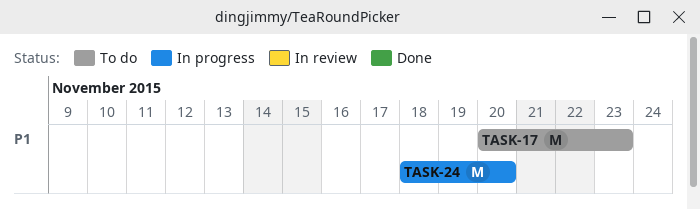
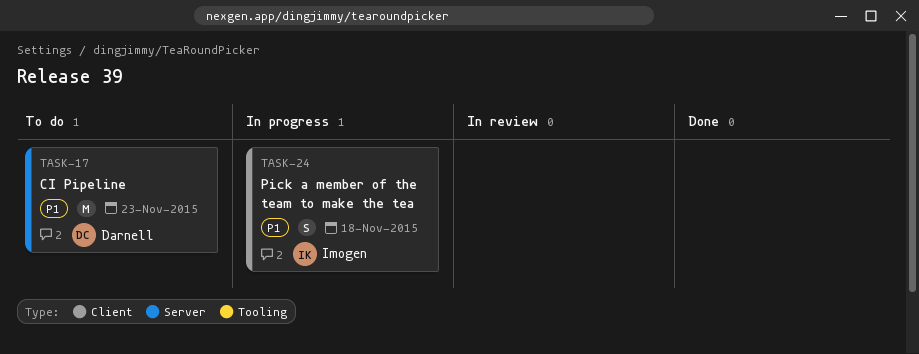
TASK-24, estimate: M -> S
TASK-24, due: Nov 20 -> Nov 18

